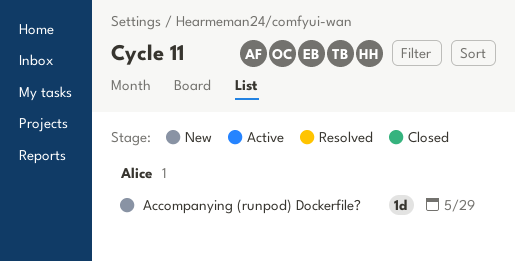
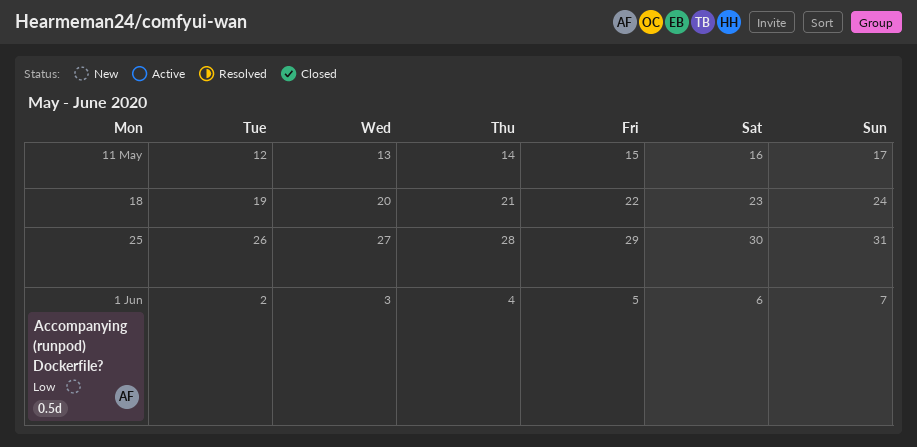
Accompanying (runpod) Dockerfile?, estimate: 1d -> 0.5d
Accompanying (runpod) Dockerfile?, due: May 29 -> Jun 1

